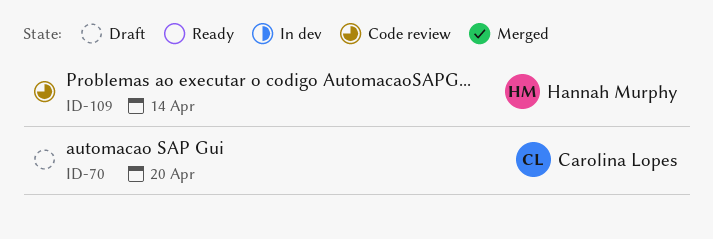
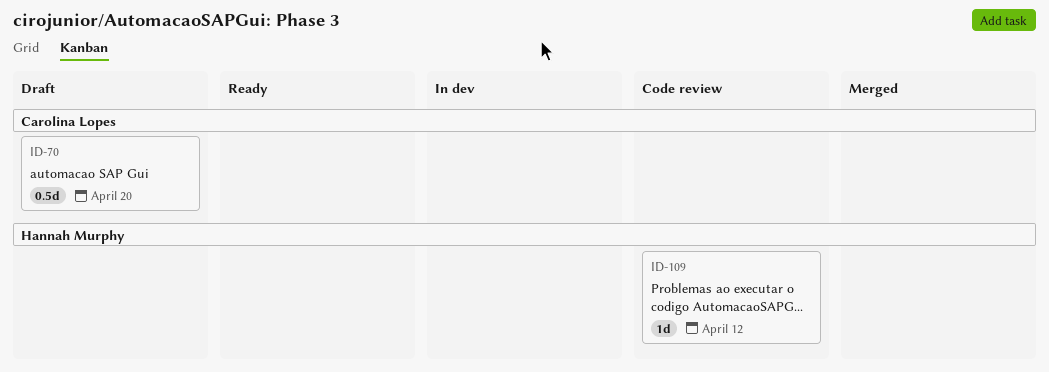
ID-109, due: Apr 14 -> Apr 12

